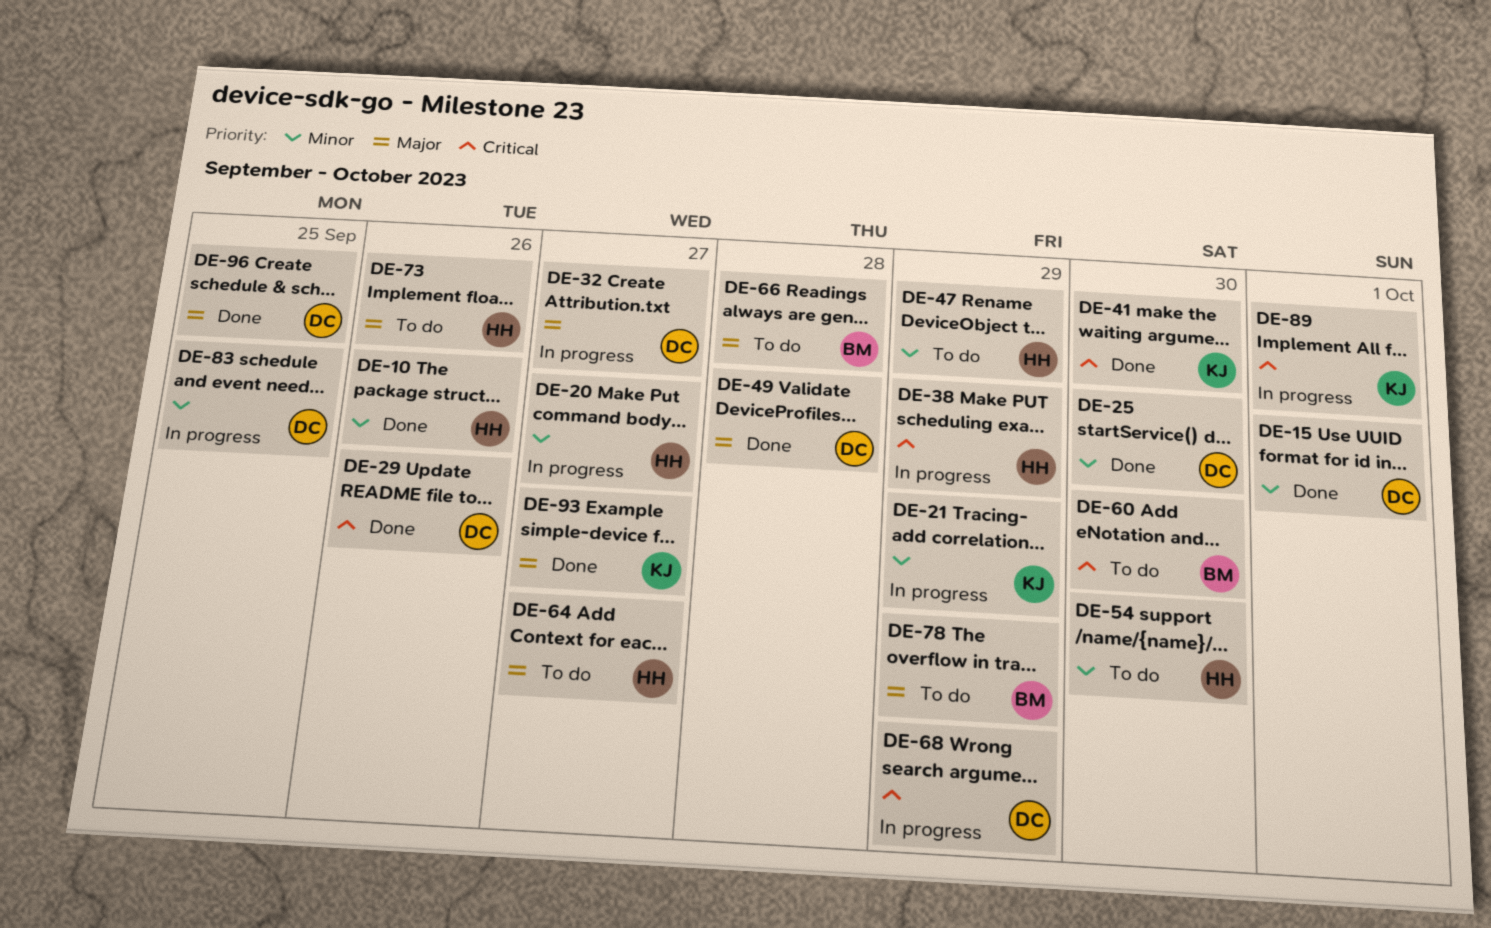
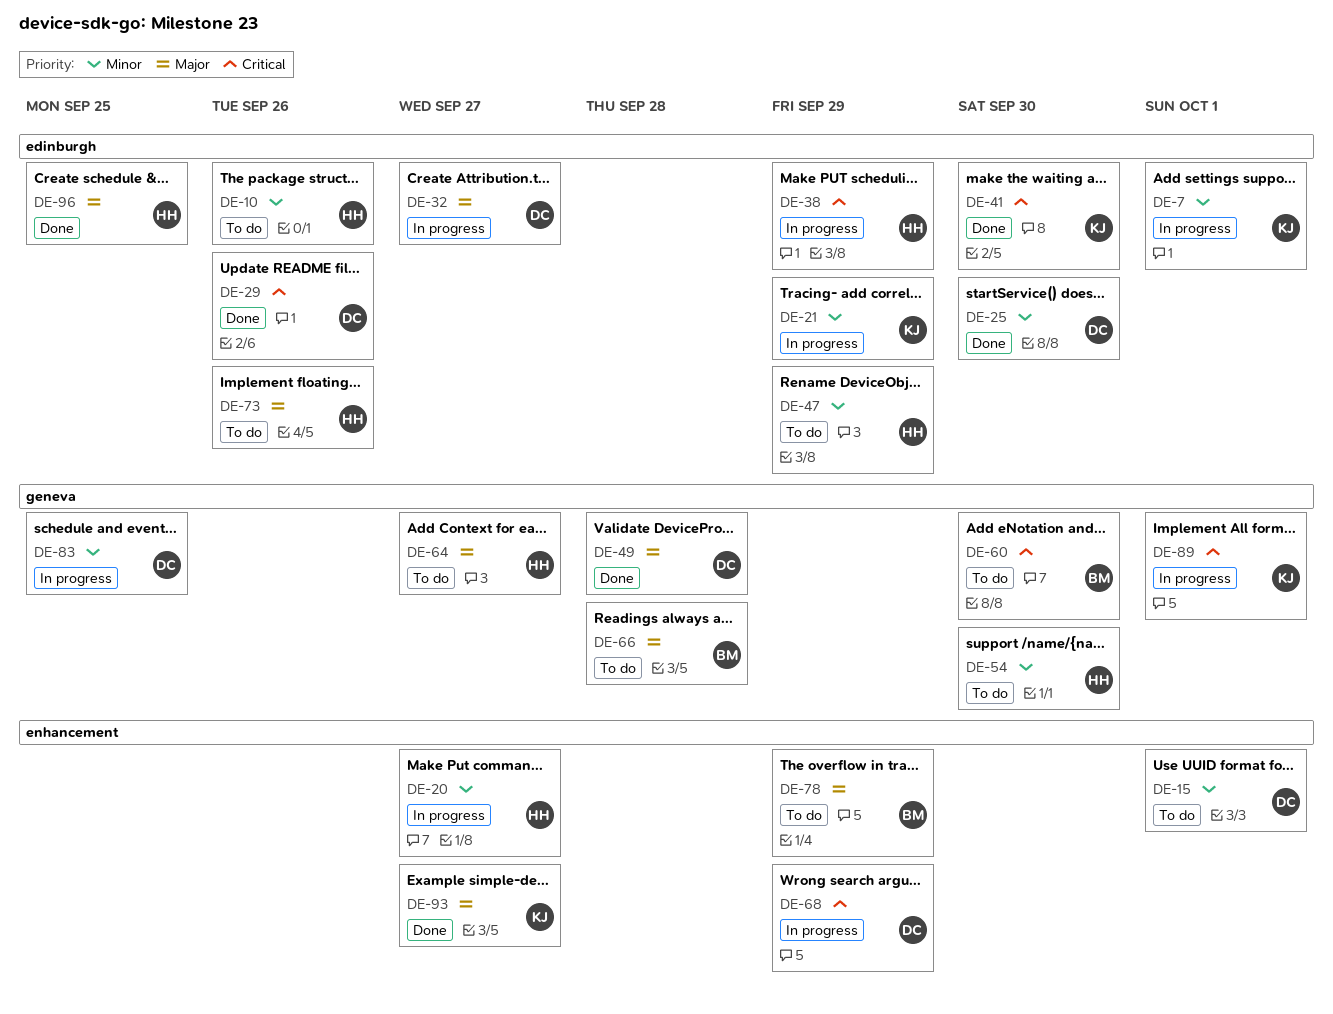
DE-7: none -> present
DE-10, status: Done -> To do
DE-15, status: Done -> To do
DE-96, owner: DC -> HH

